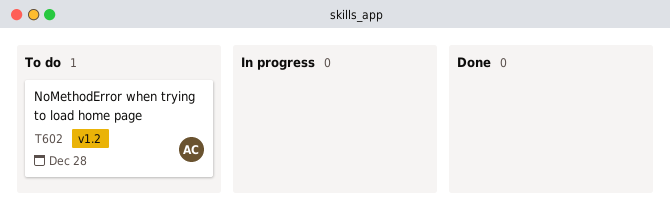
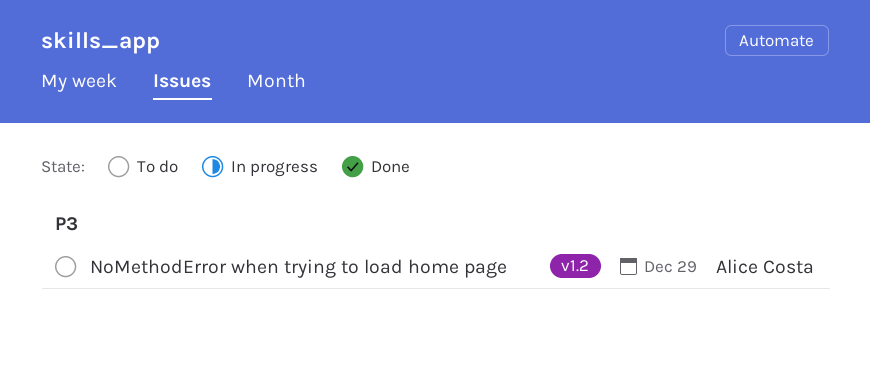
NoMethodError when trying to load home page, due: Dec 28 -> Dec 29

